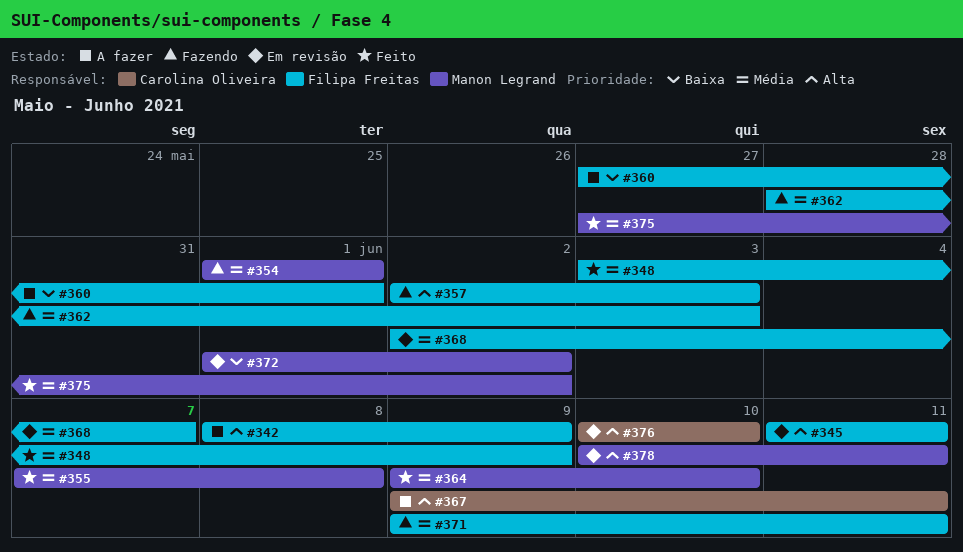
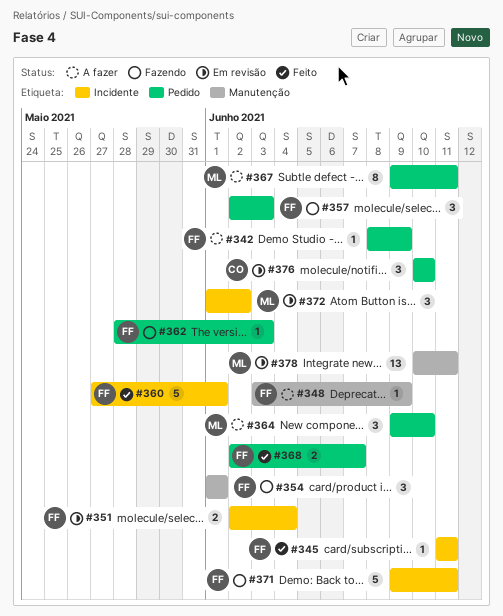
#345, status: Em revisão -> Feito
#348, status: Feito -> A fazer
#351: none -> present
#354, owner: Manon Legrand -> Filipa Freitas
#355: present -> none
#360, status: A fazer -> Feito
#364, status: Feito -> A fazer
#367, owner: Carolina Oliveira -> Manon Legrand
#368, status: Em revisão -> Feito
#375: present -> none

